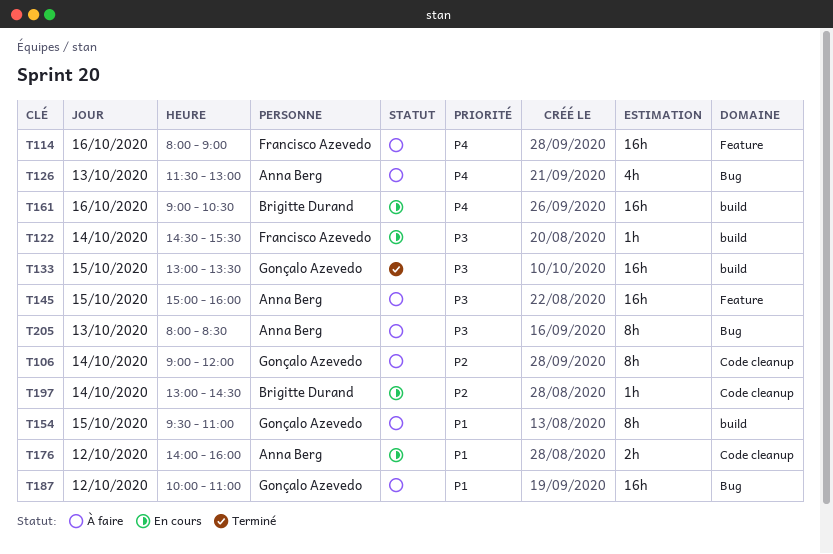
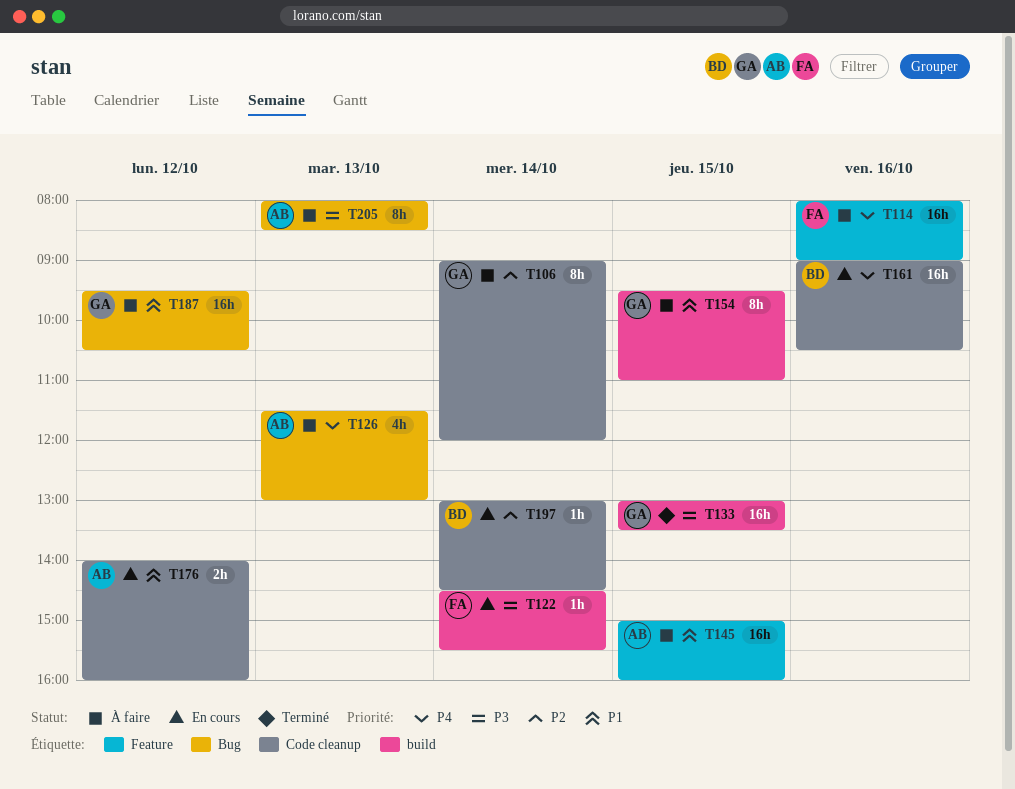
T145, priority: P3 -> P1
T161, label: build -> Code cleanup
T187, begins: 10:00 -> 09:30
T187, ends: 11:00 -> 10:30

